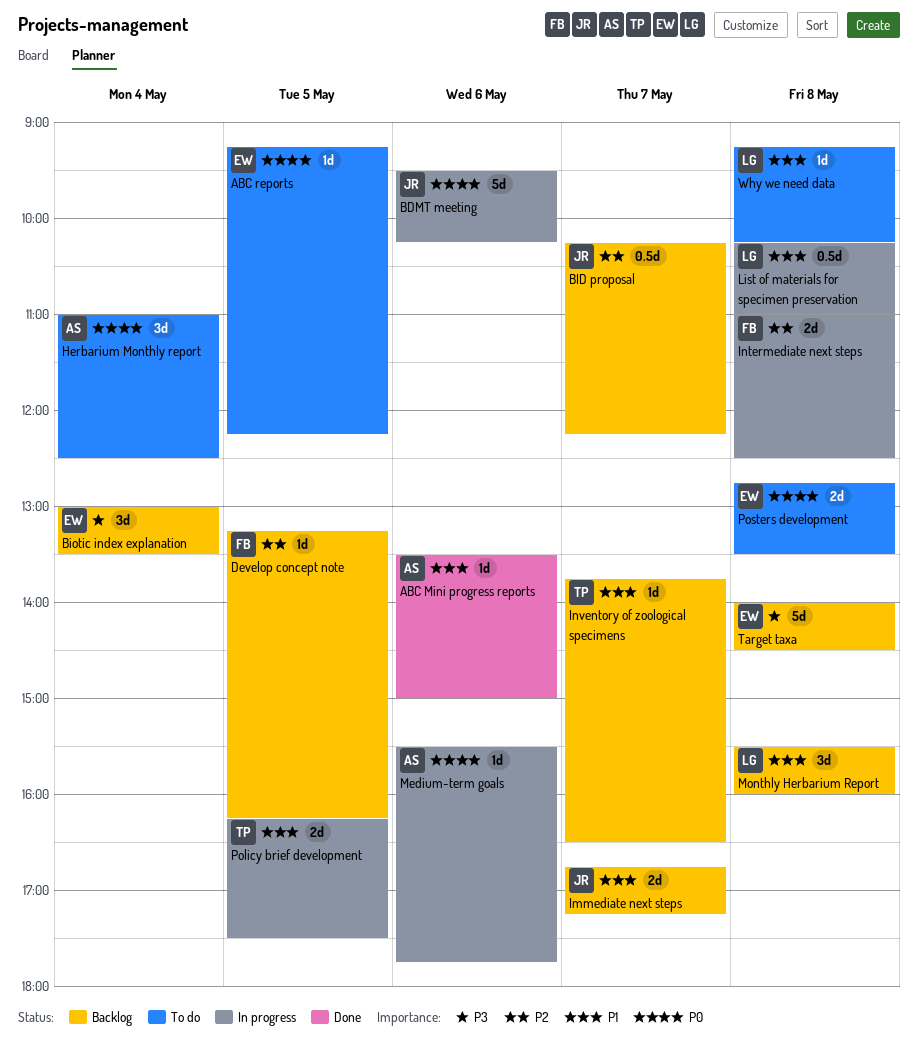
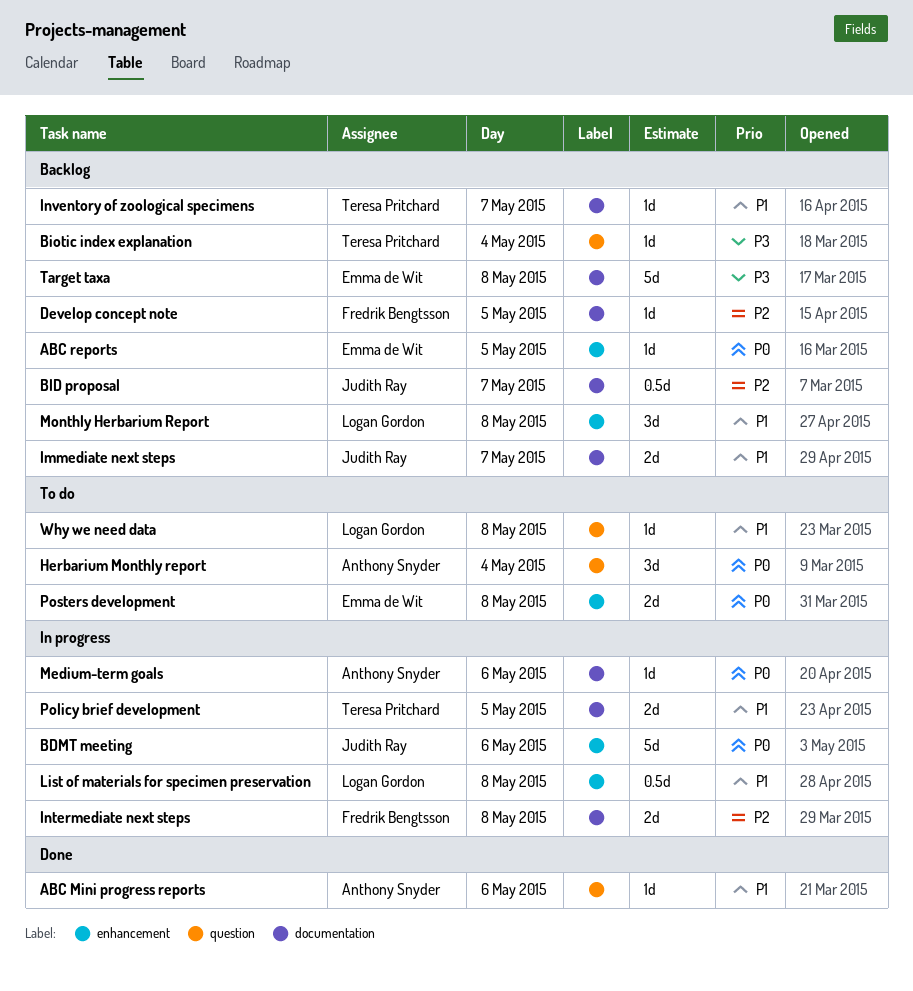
ABC reports, status: To do -> Backlog
Biotic index explanation, owner: Emma de Wit -> Teresa Pritchard
Biotic index explanation, estimate: 3d -> 1d

